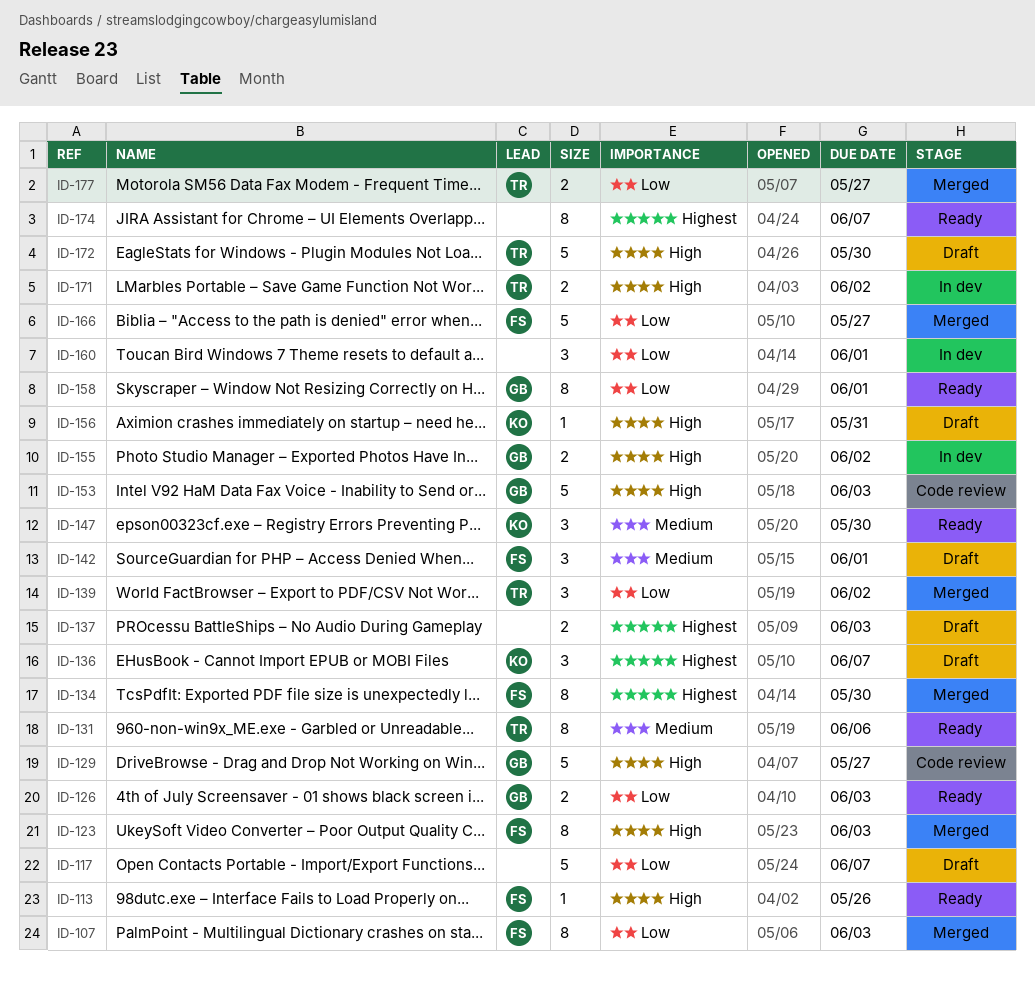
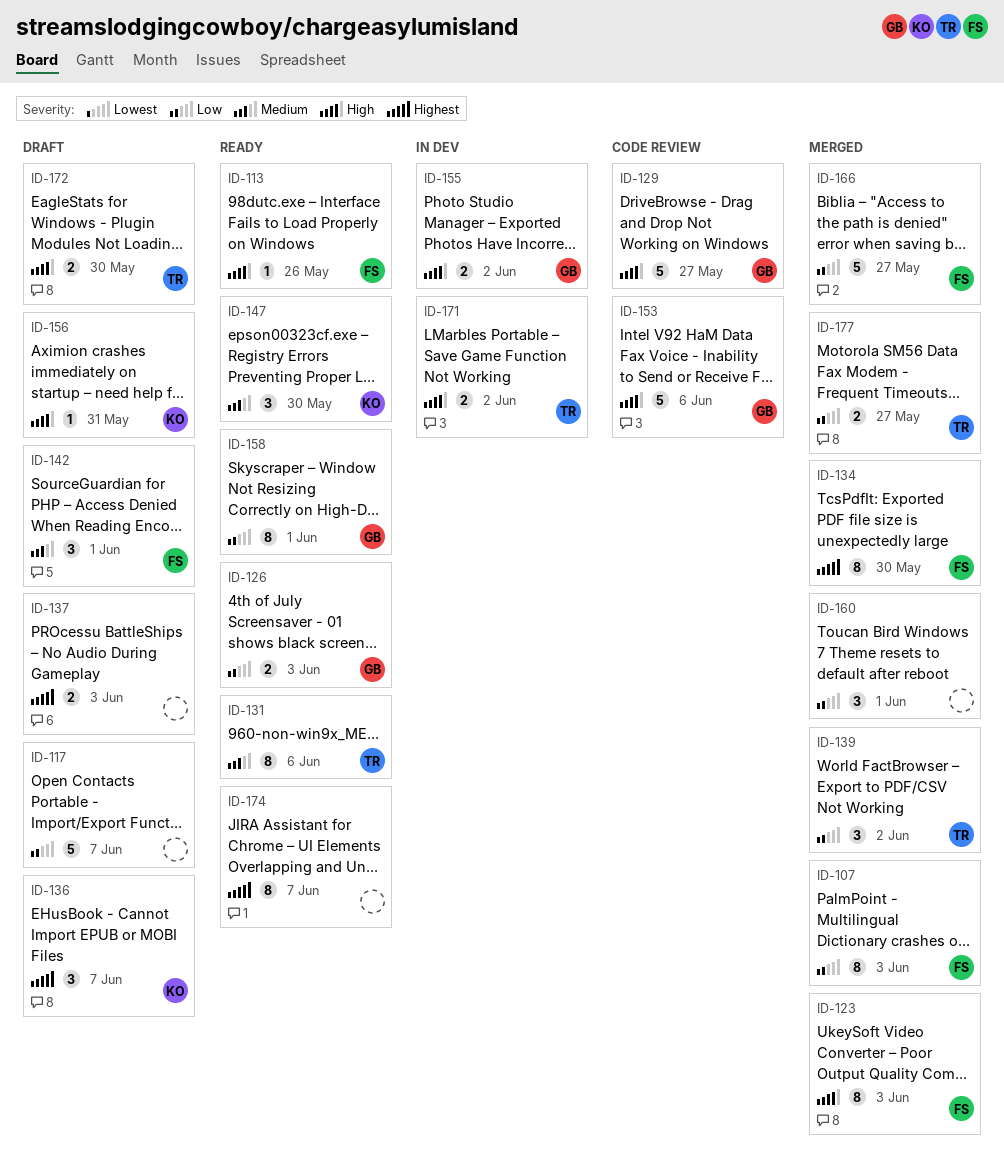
ID-153, due: Jun 3 -> Jun 6
ID-160, status: In dev -> Merged
ID-172, estimate: 5 -> 2

